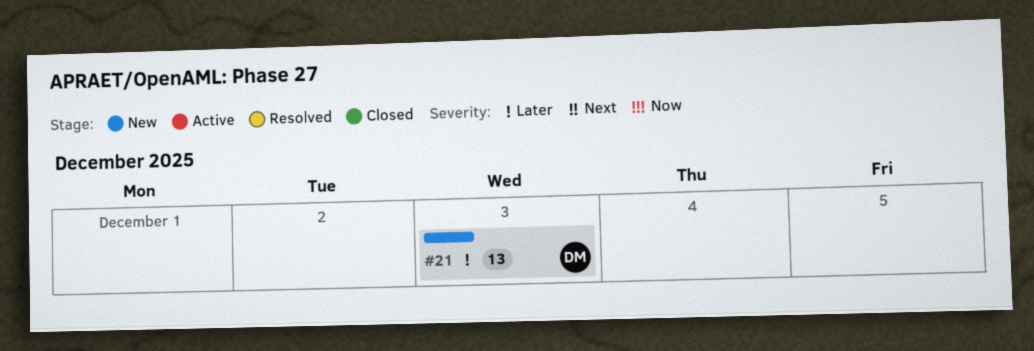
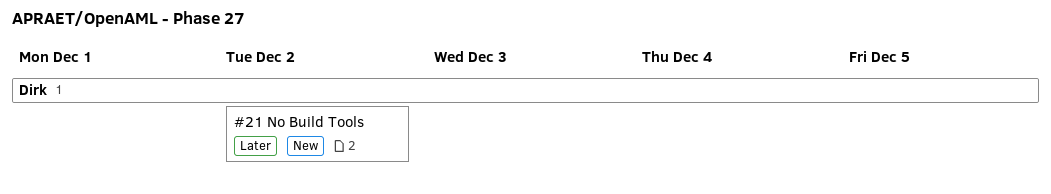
#21, due: Dec 3 -> Dec 2

